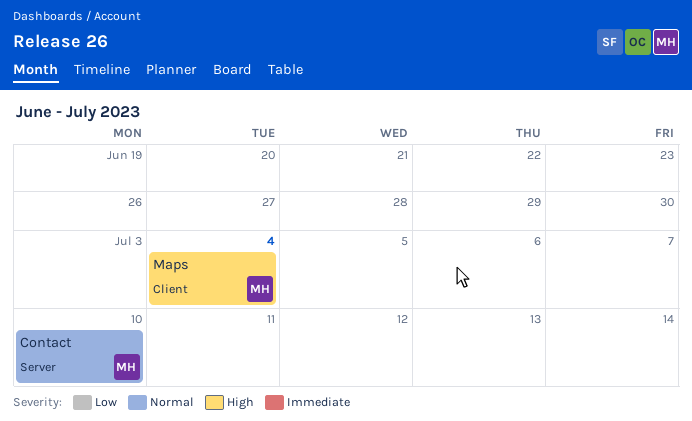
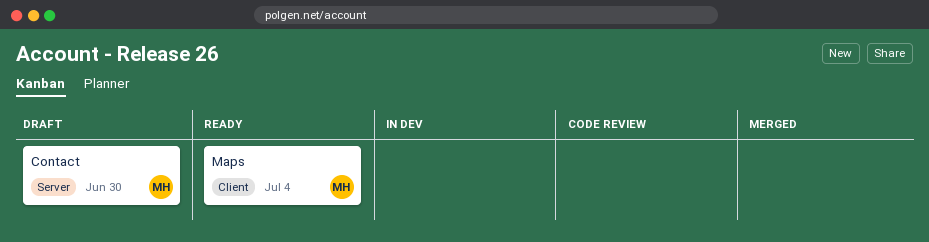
Contact, due: Jul 10 -> Jun 30

